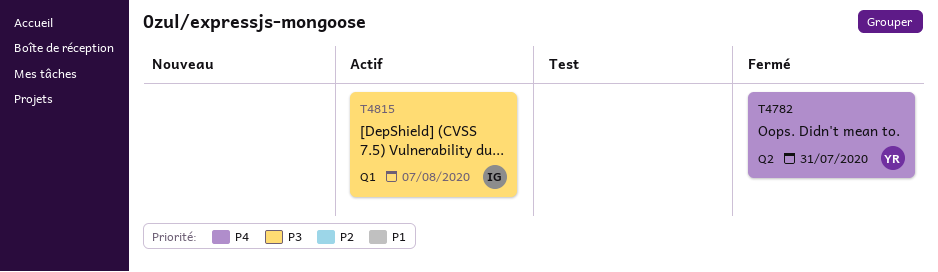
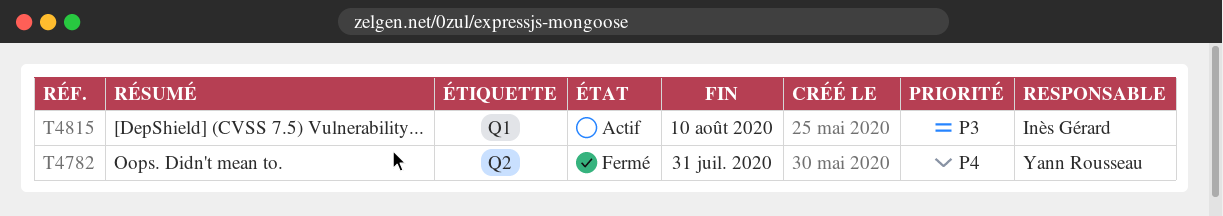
T4815, due: Aug 7 -> Aug 10

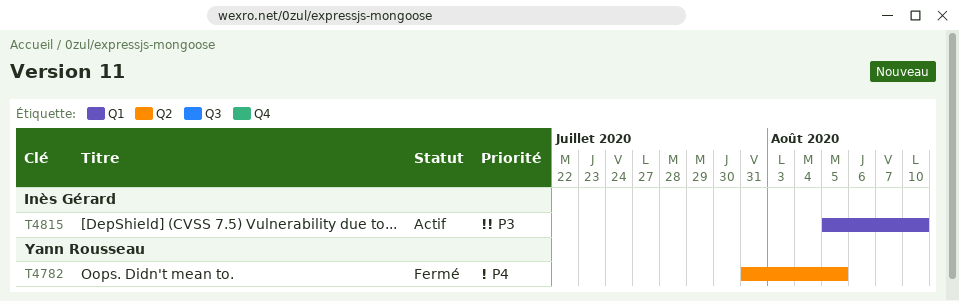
T4782, due: Jul 31 -> Aug 5

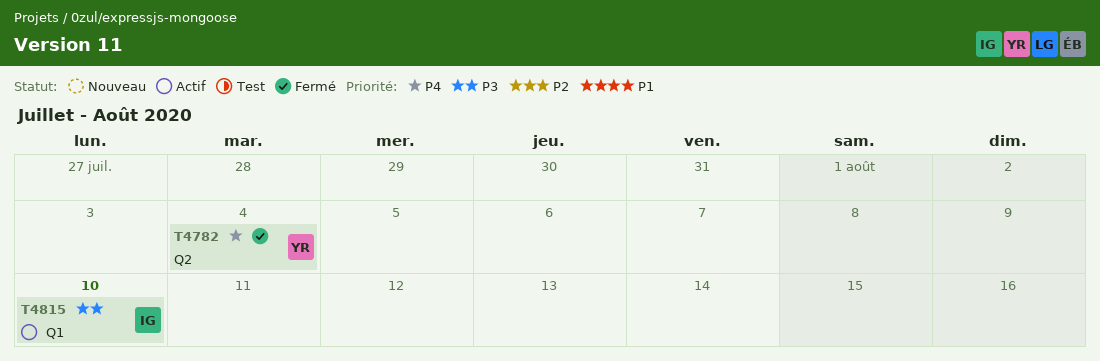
T4782, due: Aug 5 -> Aug 4

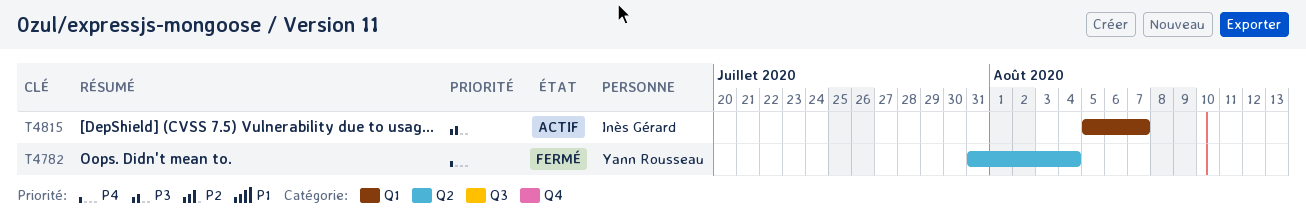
T4815, due: Aug 10 -> Aug 7

